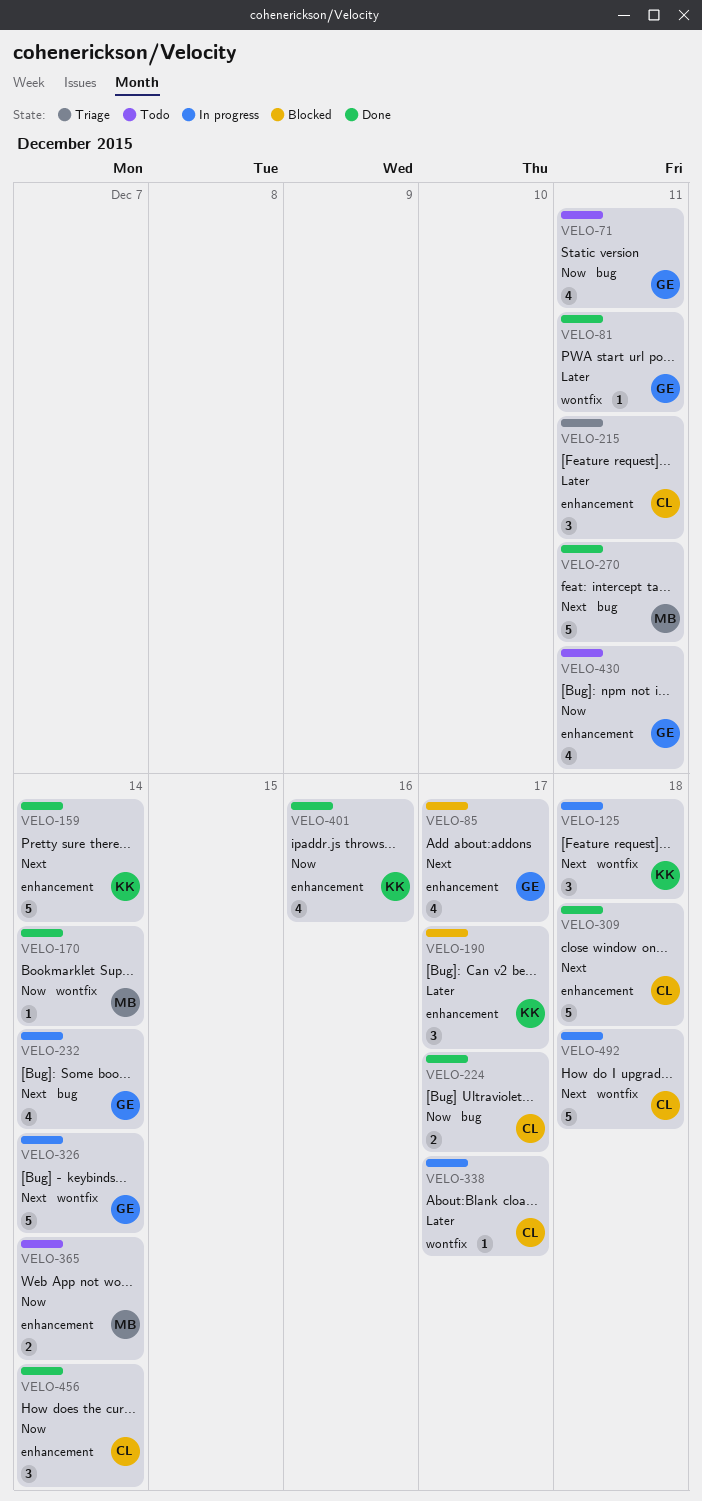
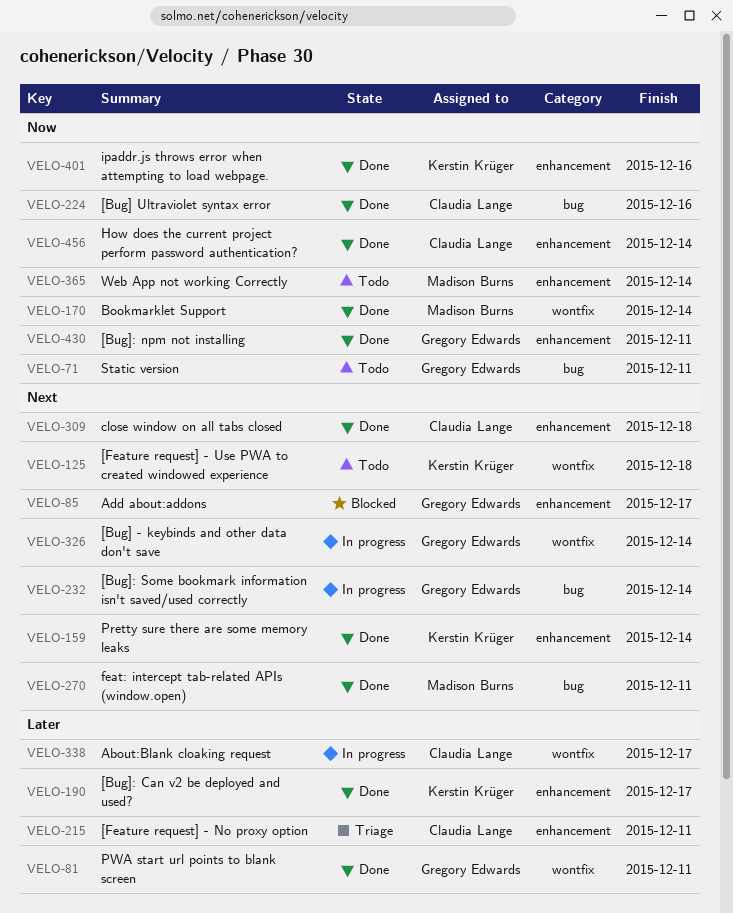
VELO-125, status: In progress -> Todo
VELO-190, status: Blocked -> Done
VELO-224, due: Dec 17 -> Dec 16
VELO-430, status: Todo -> Done
VELO-492: present -> none

